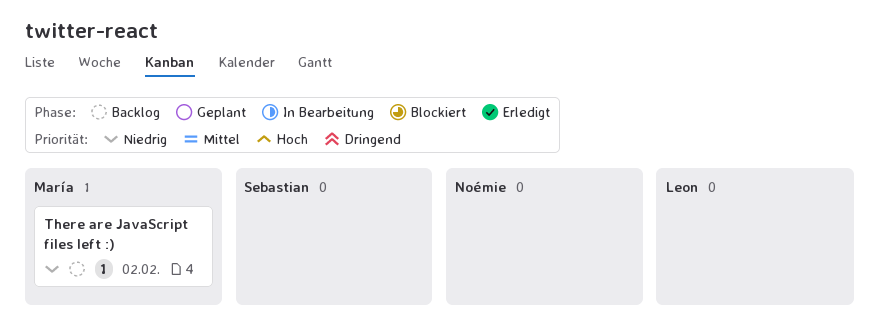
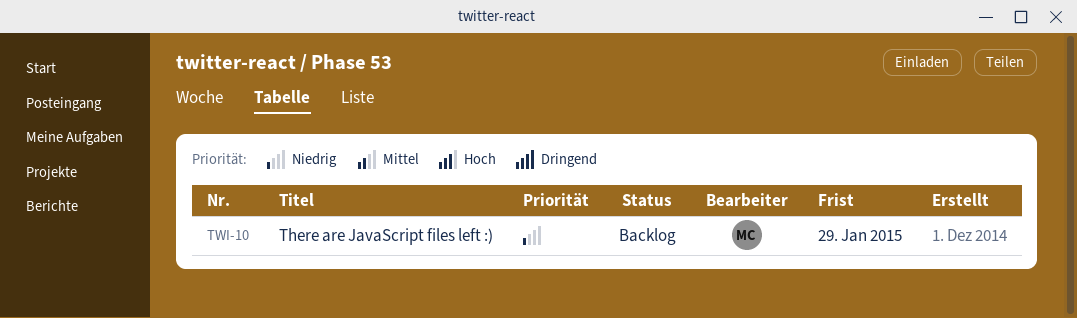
There are JavaScript files left :), due: Feb 2 -> Jan 29

